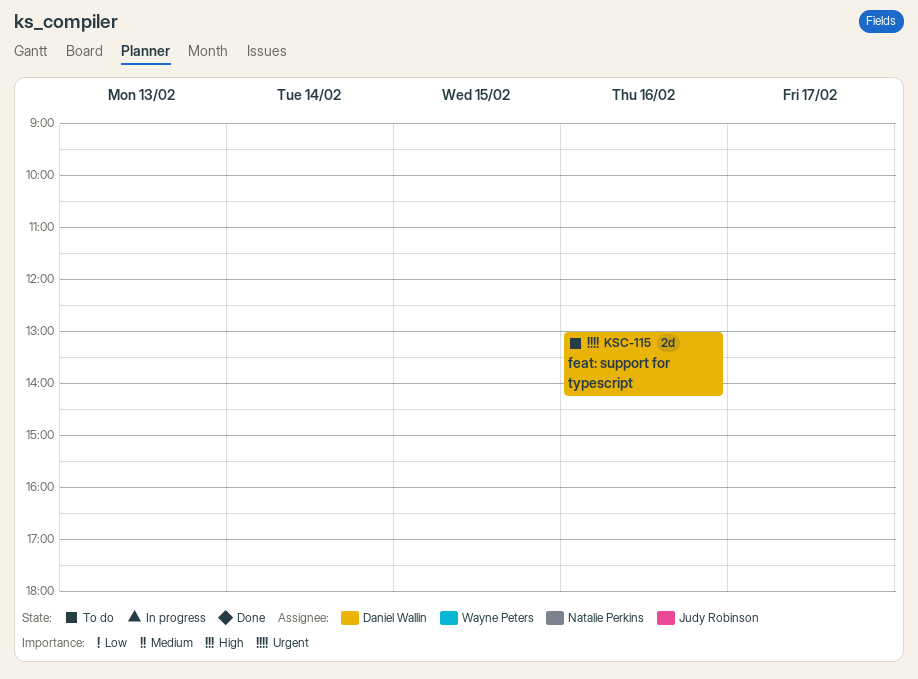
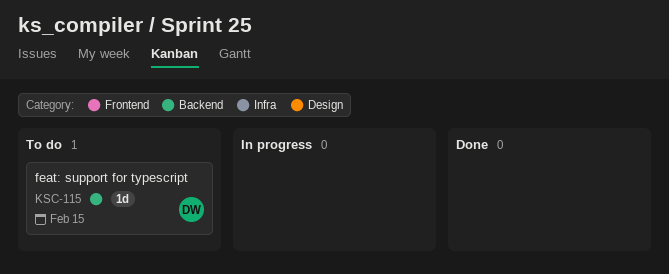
KSC-115, estimate: 2d -> 1d
KSC-115, day: Feb 16 -> Feb 15

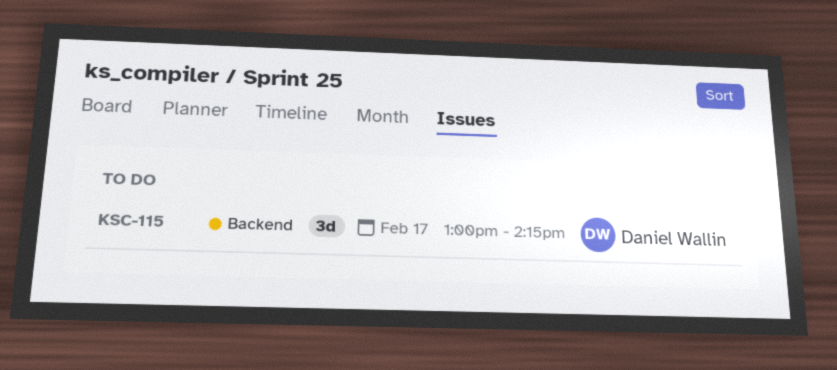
KSC-115, estimate: 1d -> 3d
KSC-115, day: Feb 15 -> Feb 17

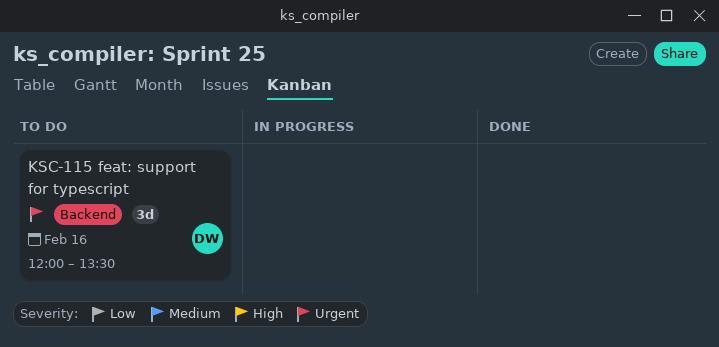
KSC-115, day: Feb 17 -> Feb 16
KSC-115, begins: 13:00 -> 12:00
KSC-115, ends: 14:15 -> 13:30

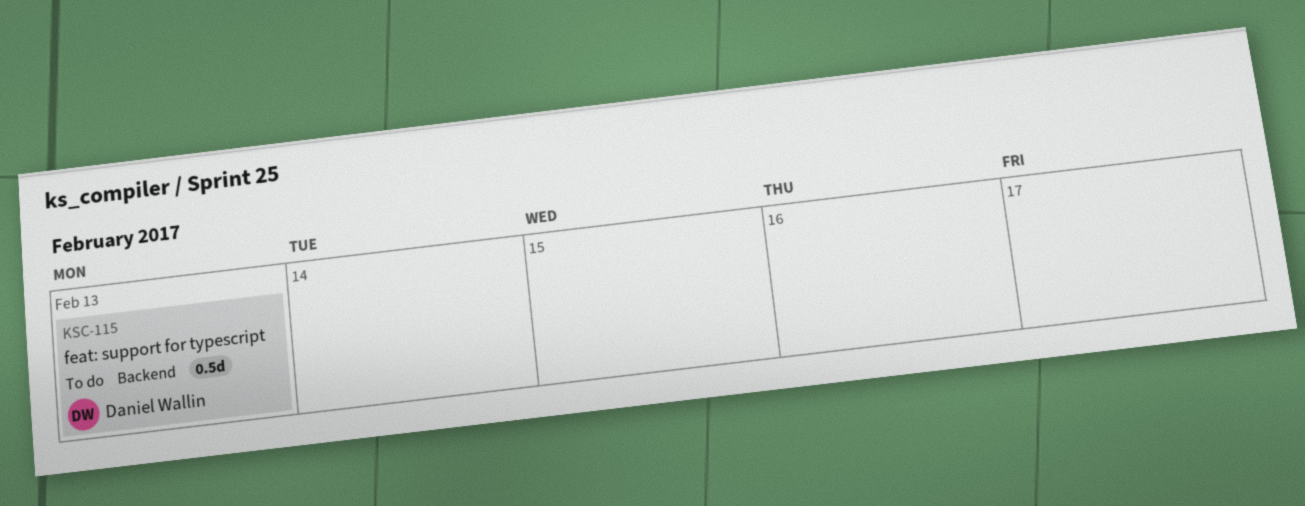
KSC-115, estimate: 3d -> 0.5d
KSC-115, day: Feb 16 -> Feb 13

